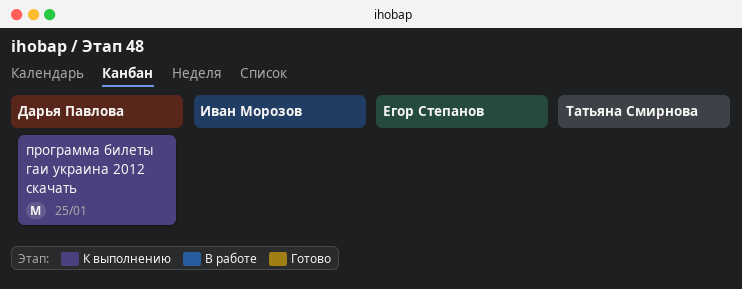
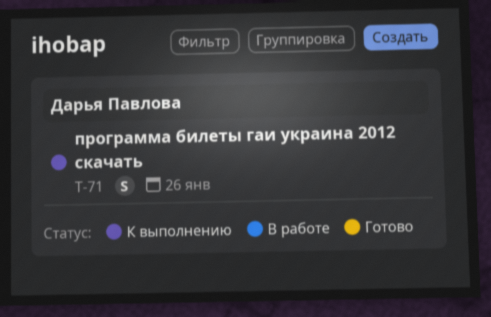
программа билеты гаи украина 2012 скачать, estimate: M -> S
программа билеты гаи украина 2012 скачать, due: Jan 25 -> Jan 26

